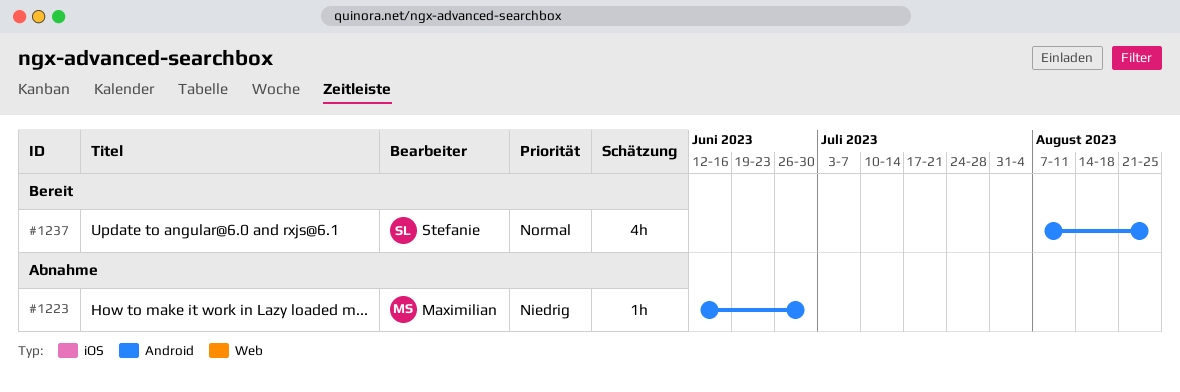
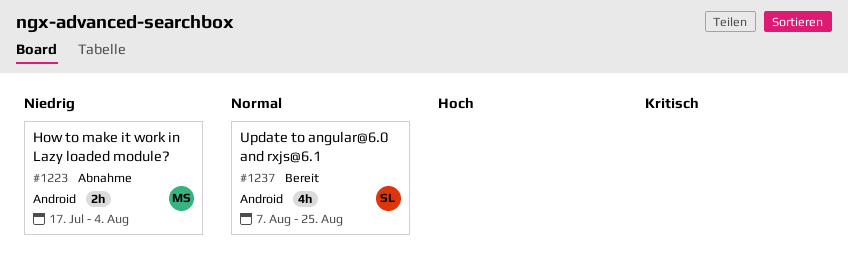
#1223, estimate: 1h -> 2h
#1223, start: Jun 12 -> Jul 17
#1223, due: Jun 30 -> Aug 4

